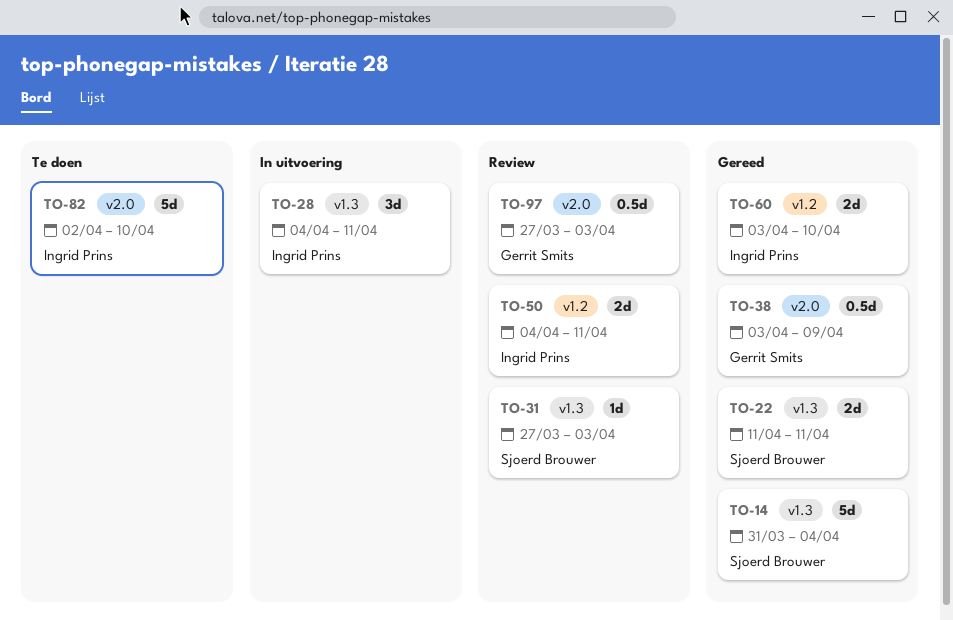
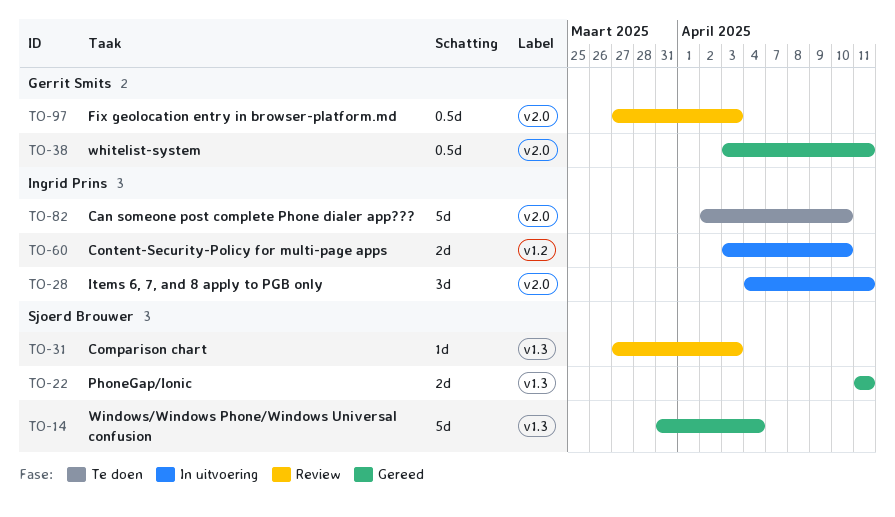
TO-28, label: v1.3 -> v2.0
TO-38, due: Apr 9 -> Apr 11
TO-50: present -> none
TO-60, status: Gereed -> In uitvoering

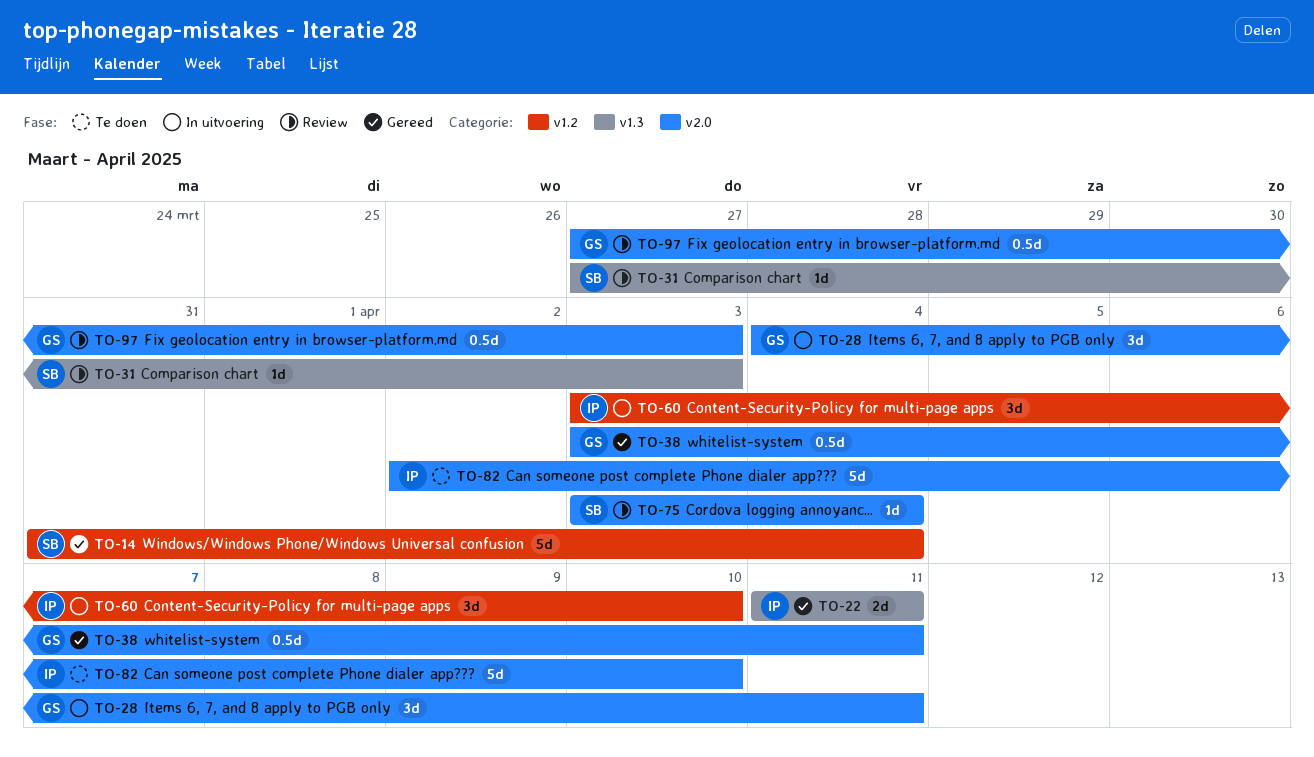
TO-14, label: v1.3 -> v1.2
TO-22, owner: Sjoerd Brouwer -> Ingrid Prins
TO-28, owner: Ingrid Prins -> Gerrit Smits
TO-60, estimate: 2d -> 3d
TO-75: none -> present

